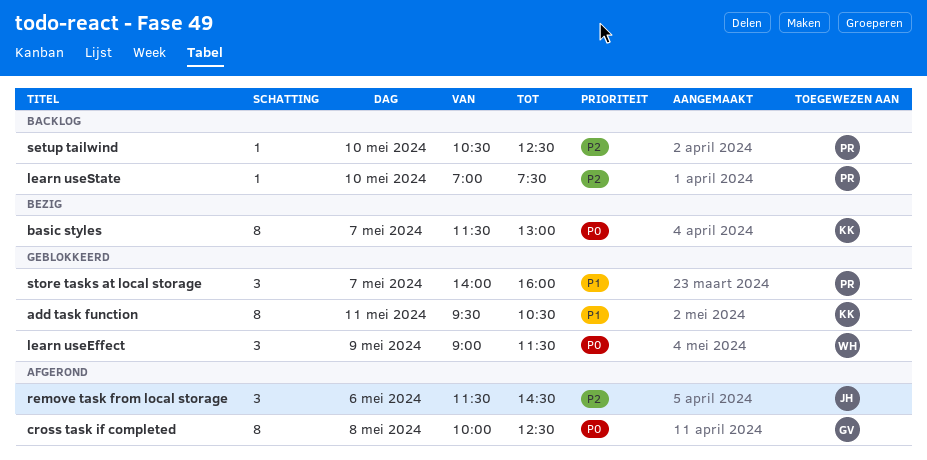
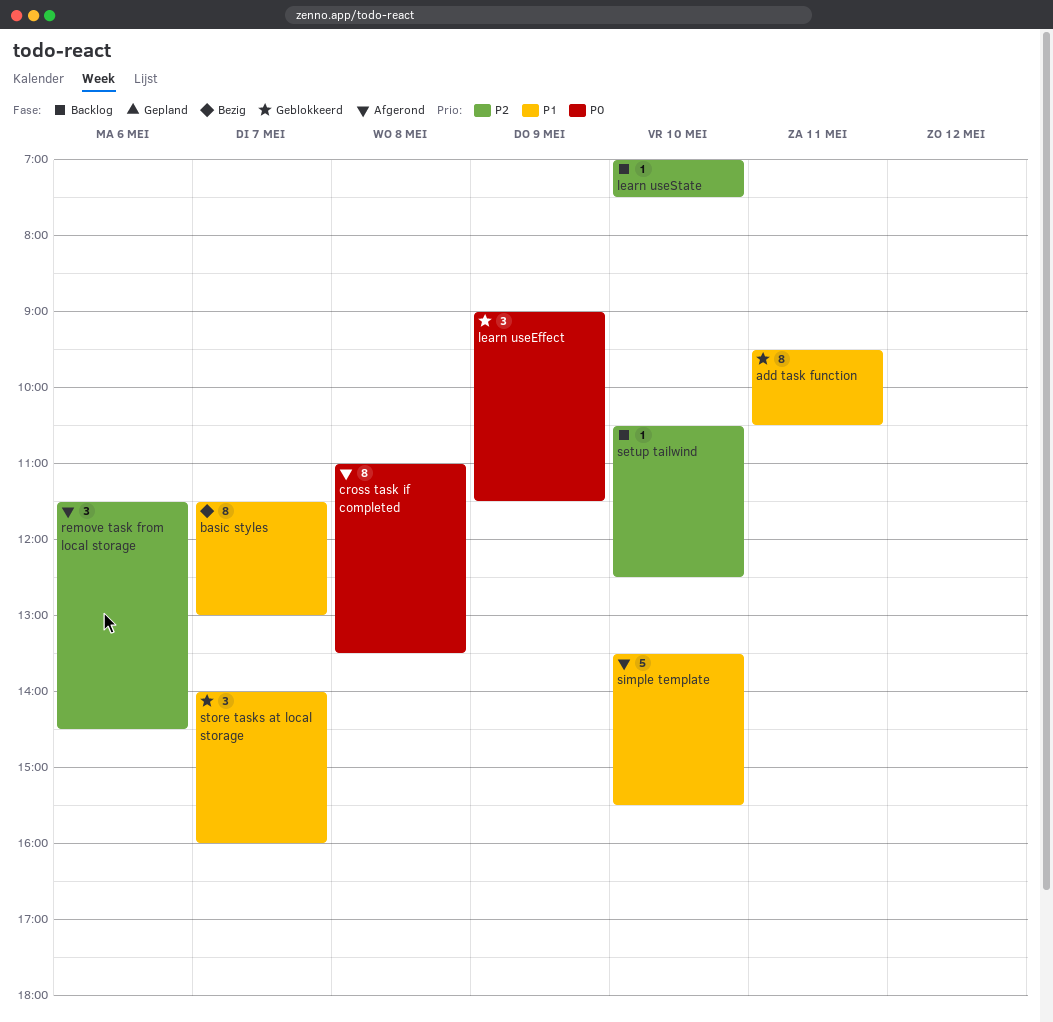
basic styles, priority: P0 -> P1
cross task if completed, begins: 10:00 -> 11:00
cross task if completed, ends: 12:30 -> 13:30
simple template: none -> present

